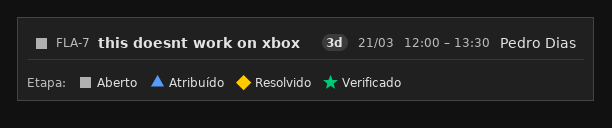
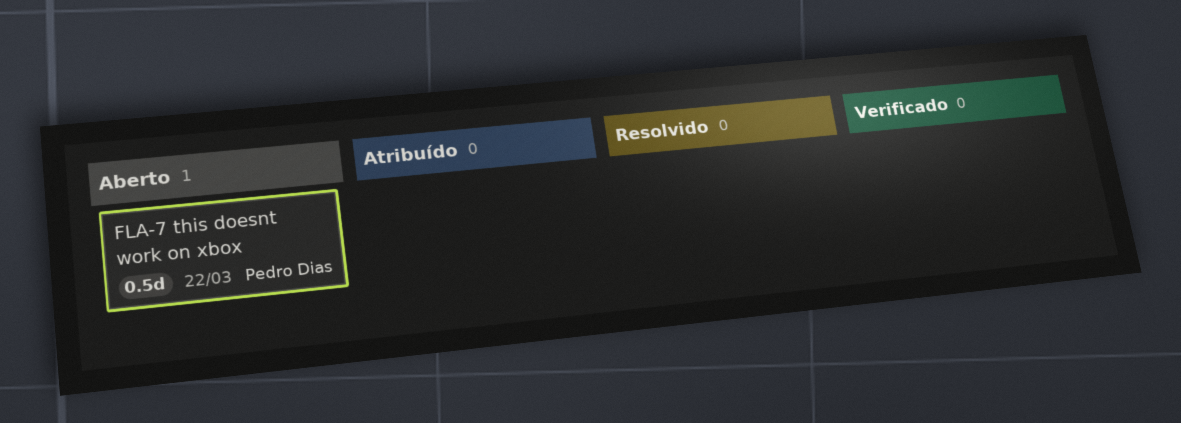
FLA-7, estimate: 3d -> 0.5d
FLA-7, day: Mar 21 -> Mar 22

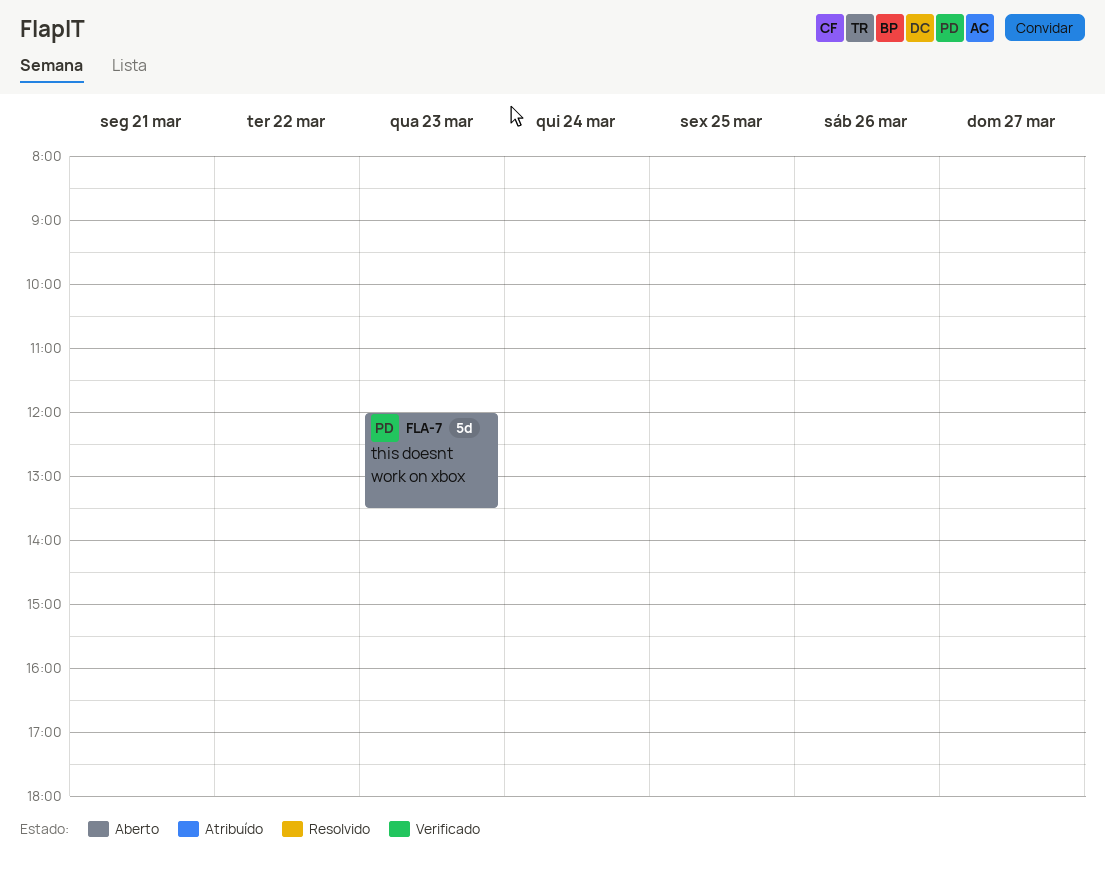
FLA-7, estimate: 0.5d -> 5d
FLA-7, day: Mar 22 -> Mar 23

